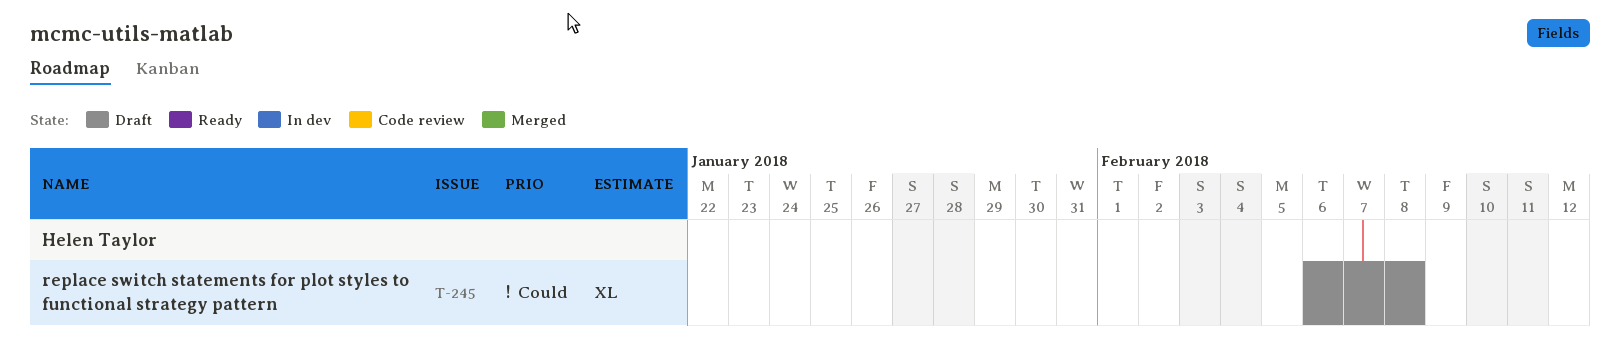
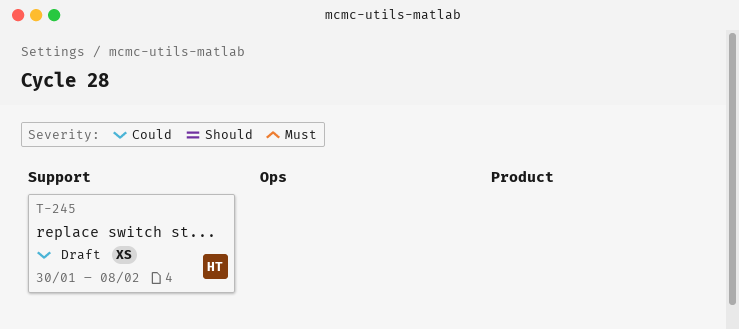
T-245, estimate: XL -> XS
T-245, start: Feb 6 -> Jan 30

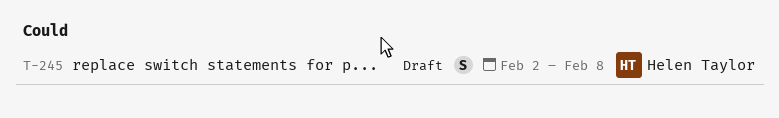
T-245, estimate: XS -> S
T-245, start: Jan 30 -> Feb 2

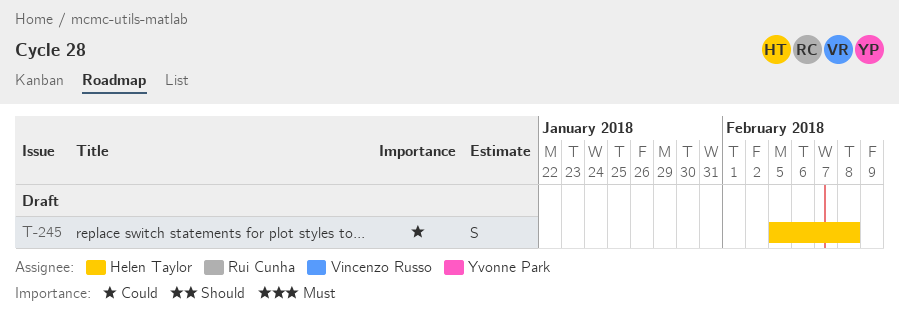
T-245, start: Feb 2 -> Feb 5

